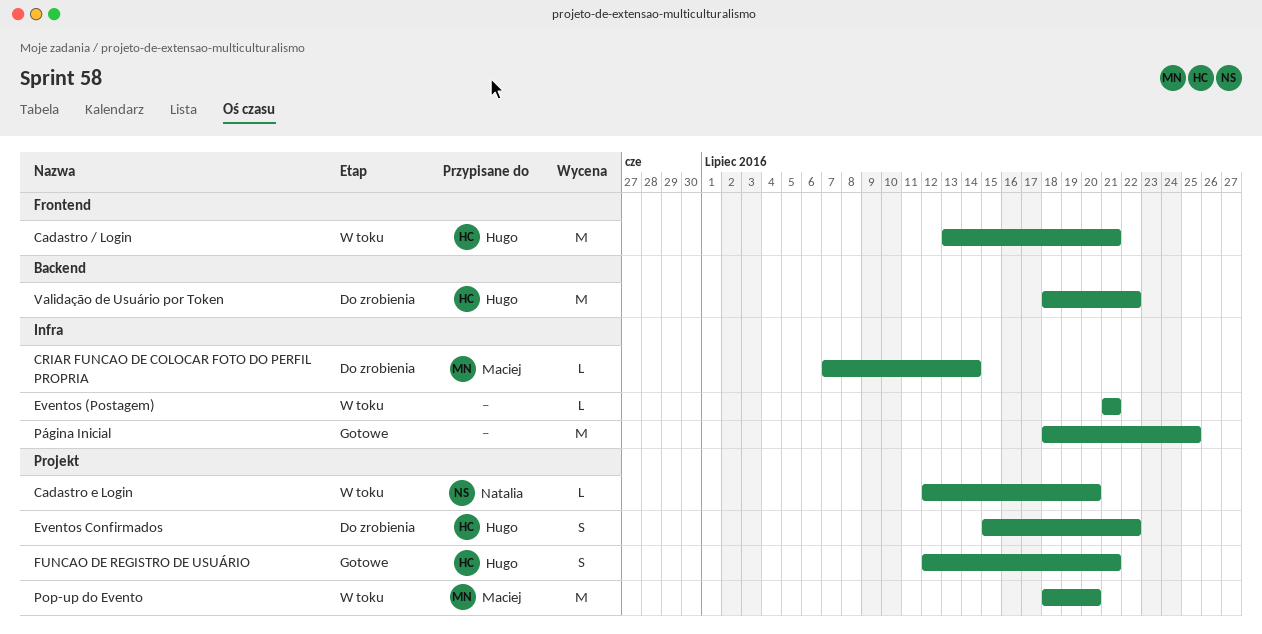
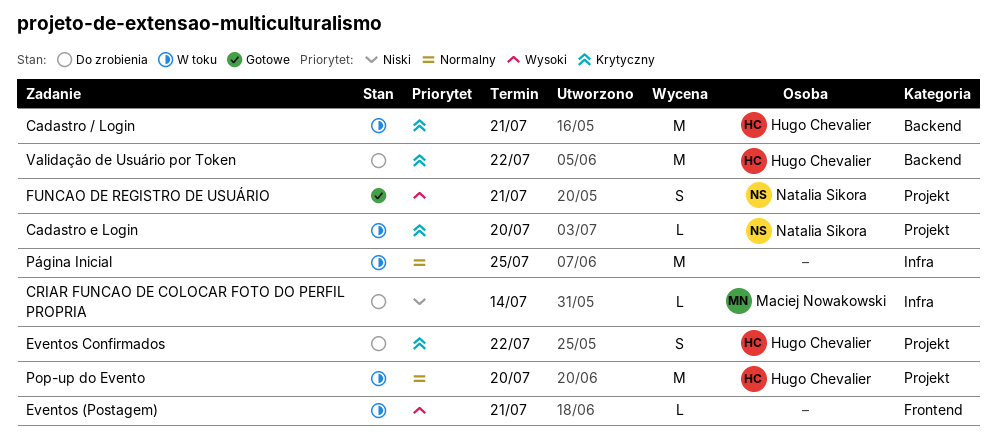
Cadastro / Login, label: Frontend -> Backend
Eventos (Postagem), label: Infra -> Frontend
FUNCAO DE REGISTRO DE USUÁRIO, owner: Hugo Chevalier -> Natalia Sikora
Pop-up do Evento, owner: Maciej Nowakowski -> Hugo Chevalier
Página Inicial, status: Gotowe -> W toku

